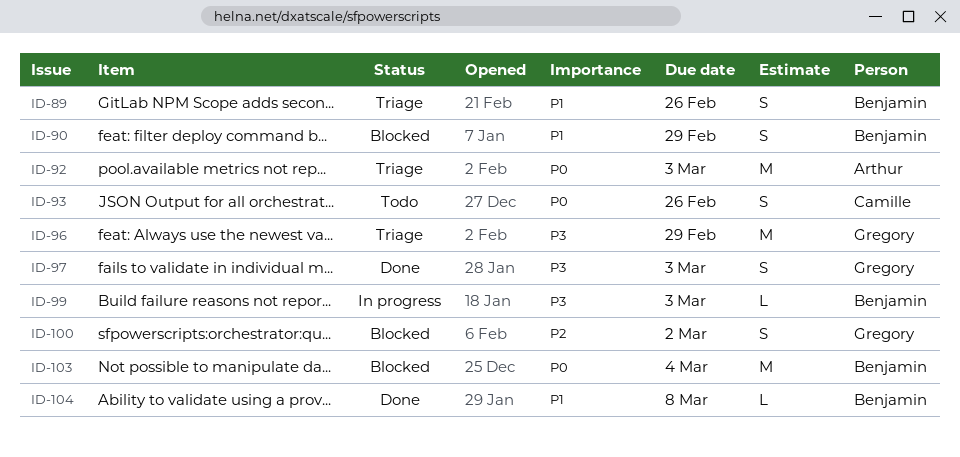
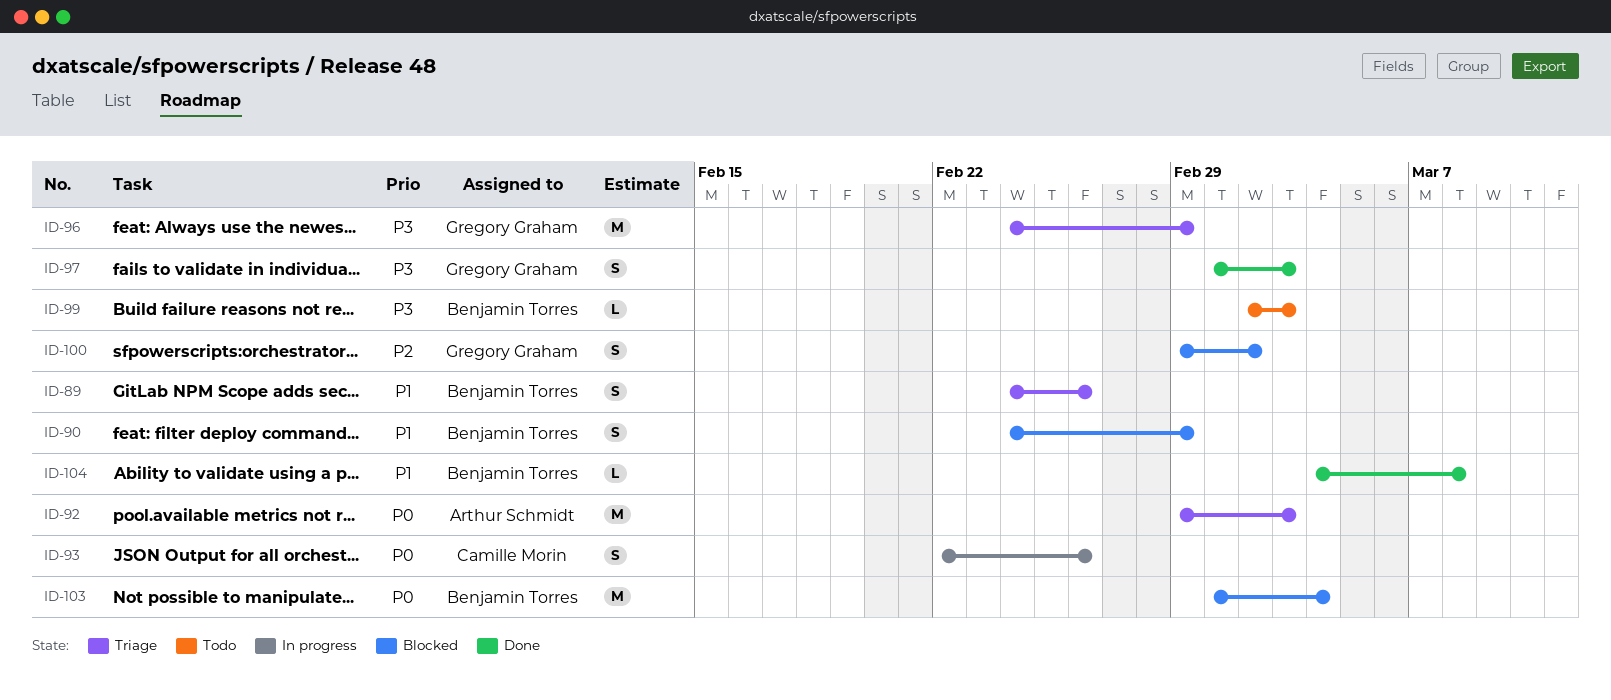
ID-93, status: Todo -> In progress
ID-99, status: In progress -> Todo

